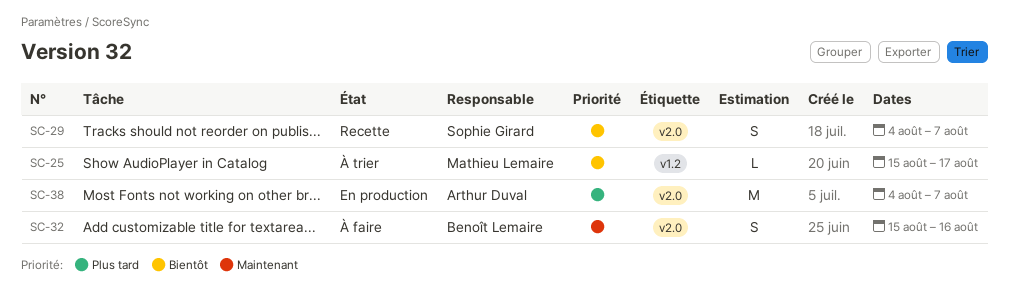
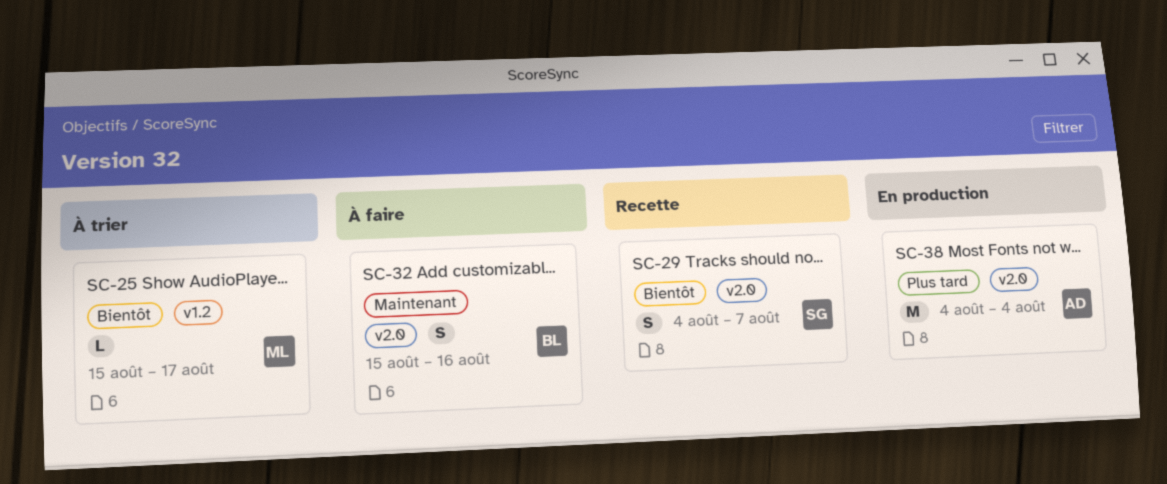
SC-38, due: Aug 7 -> Aug 4

